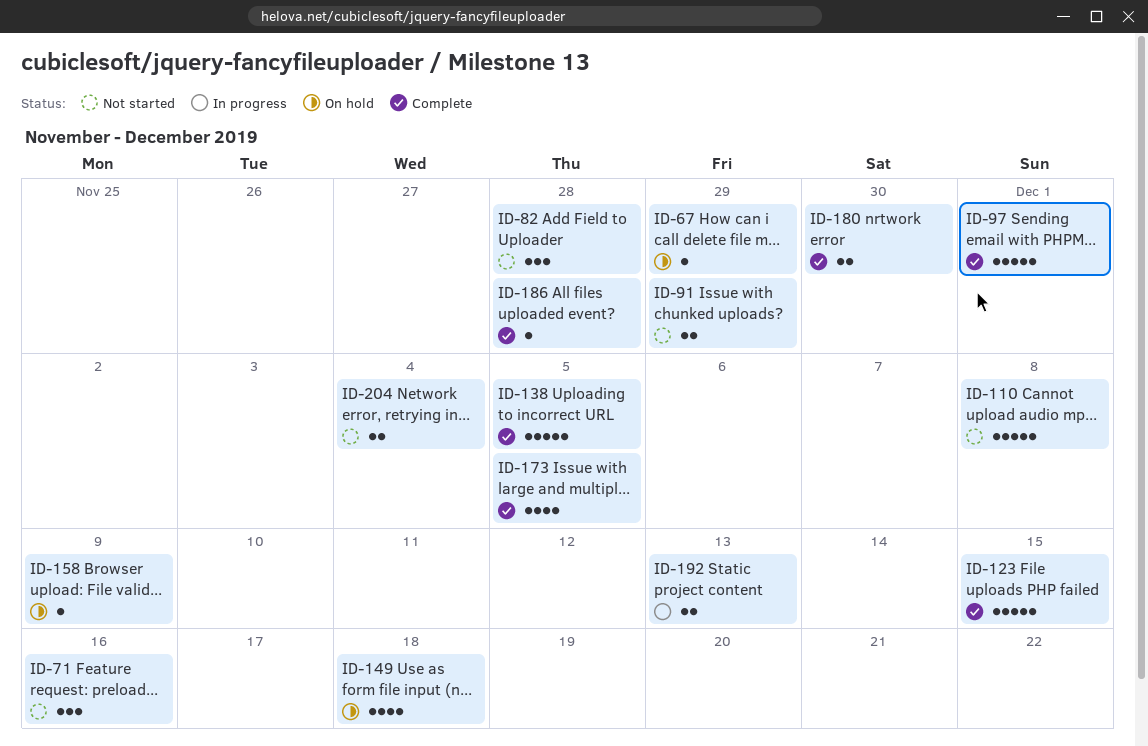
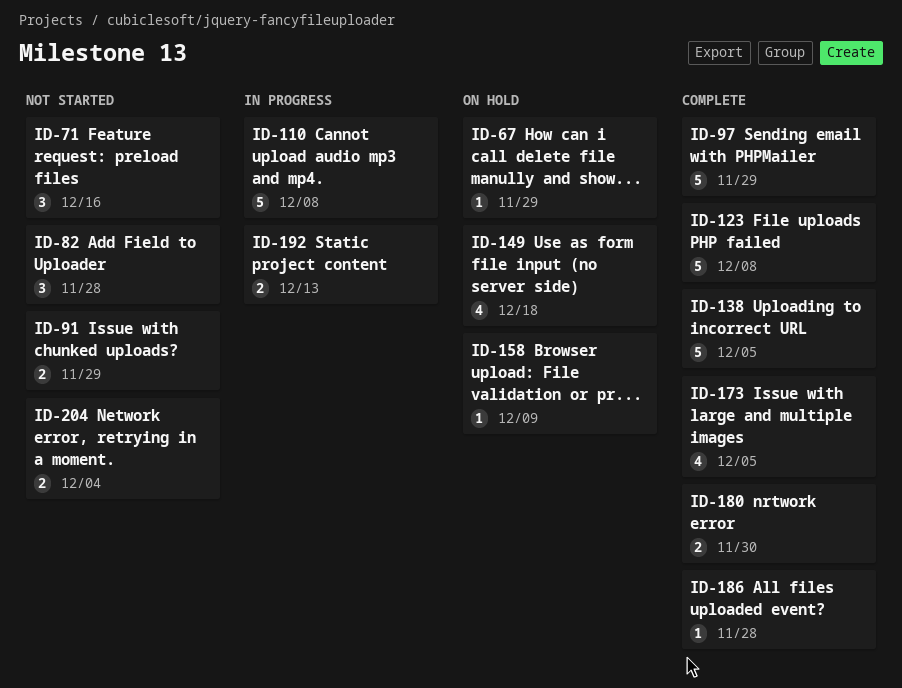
ID-97, due: Dec 1 -> Nov 29
ID-110, status: Not started -> In progress
ID-123, due: Dec 15 -> Dec 8

